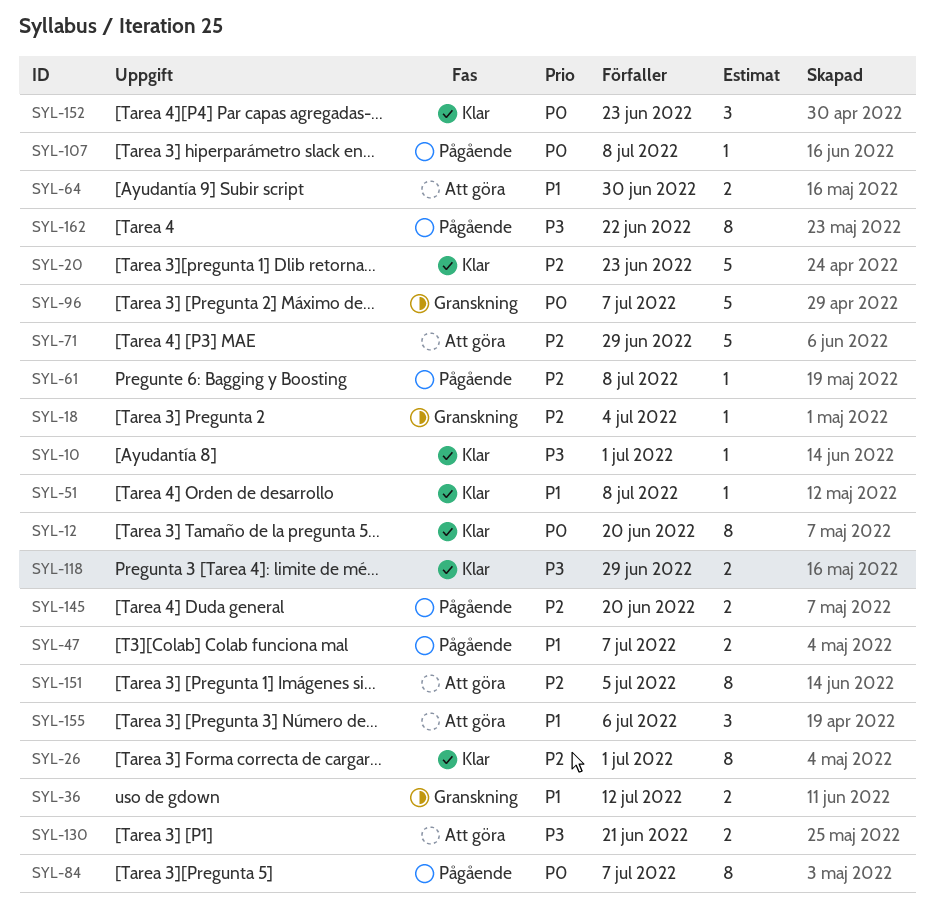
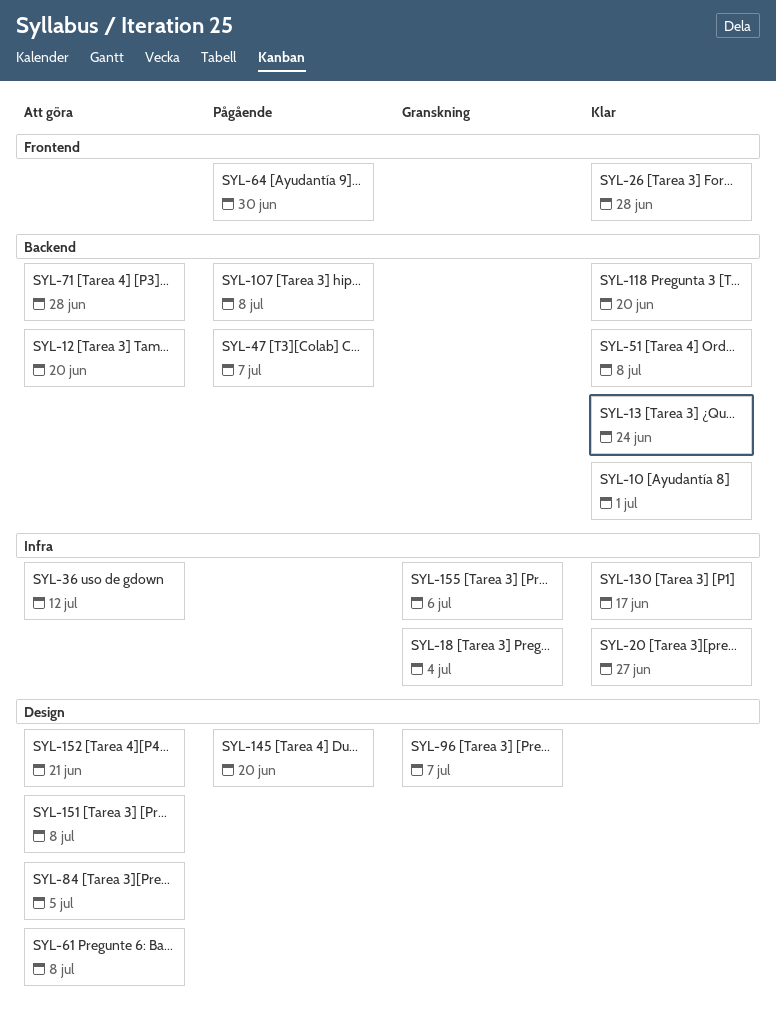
SYL-12, status: Klar -> Att göra
SYL-13: none -> present
SYL-20, due: Jun 23 -> Jun 27
SYL-26, due: Jul 1 -> Jun 28
SYL-36, status: Granskning -> Att göra
SYL-61, status: Pågående -> Att göra
SYL-64, status: Att göra -> Pågående
SYL-71, due: Jun 29 -> Jun 28
SYL-84, status: Pågående -> Att göra
SYL-84, due: Jul 7 -> Jul 5
SYL-118, due: Jun 29 -> Jun 20
SYL-130, status: Att göra -> Klar
SYL-130, due: Jun 21 -> Jun 17
SYL-151, due: Jul 5 -> Jul 8
SYL-152, status: Klar -> Att göra
SYL-152, due: Jun 23 -> Jun 21
SYL-155, status: Att göra -> Granskning
SYL-162: present -> none

